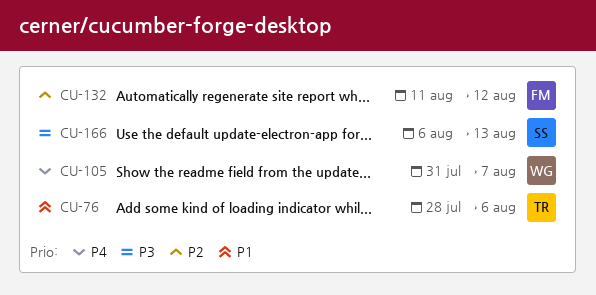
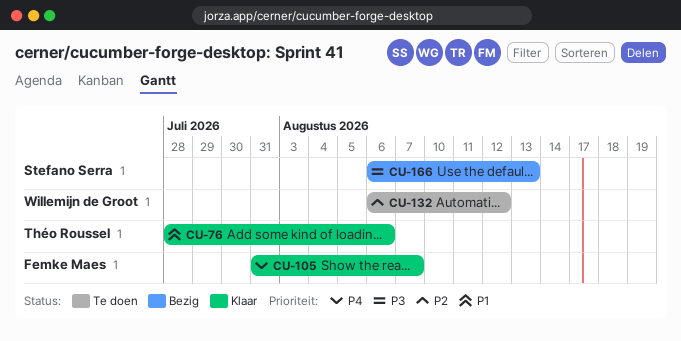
CU-105, owner: Willemijn de Groot -> Femke Maes
CU-132, owner: Femke Maes -> Willemijn de Groot
CU-132, start: Aug 11 -> Aug 6

